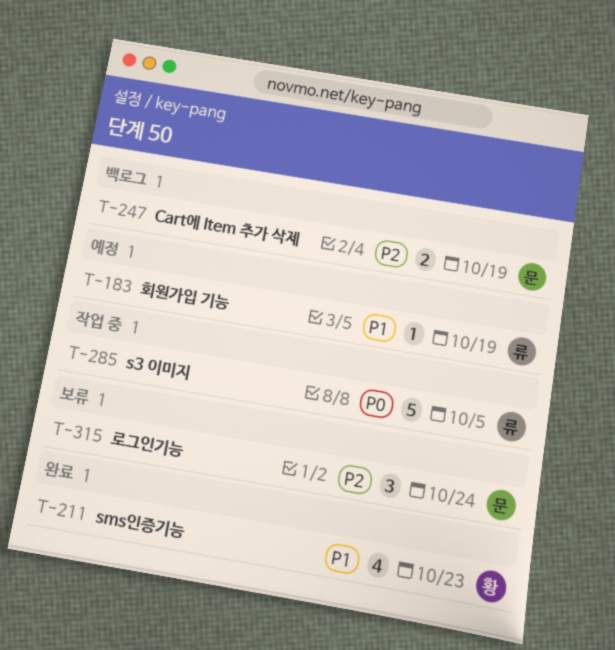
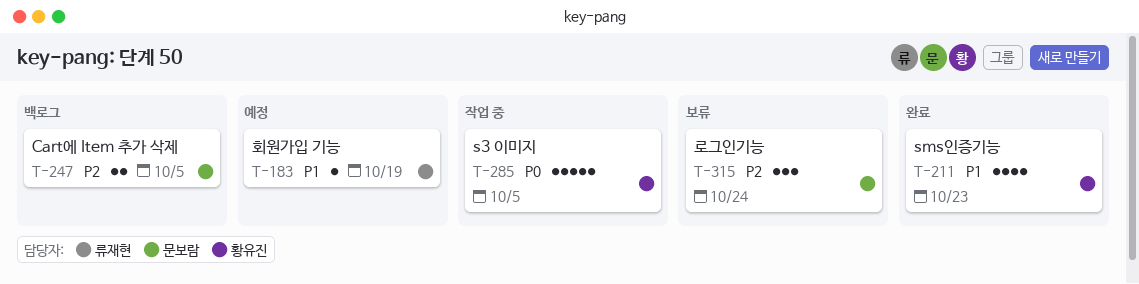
T-247, due: Oct 19 -> Oct 5
T-285, owner: 류재현 -> 황유진

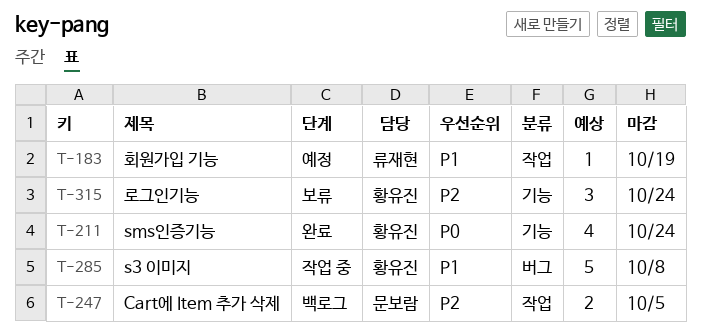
T-211, priority: P1 -> P0
T-211, due: Oct 23 -> Oct 24
T-285, priority: P0 -> P1
T-285, due: Oct 5 -> Oct 8
T-315, owner: 문보람 -> 황유진

